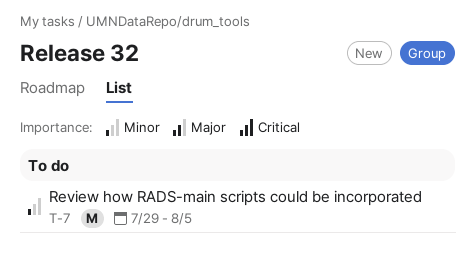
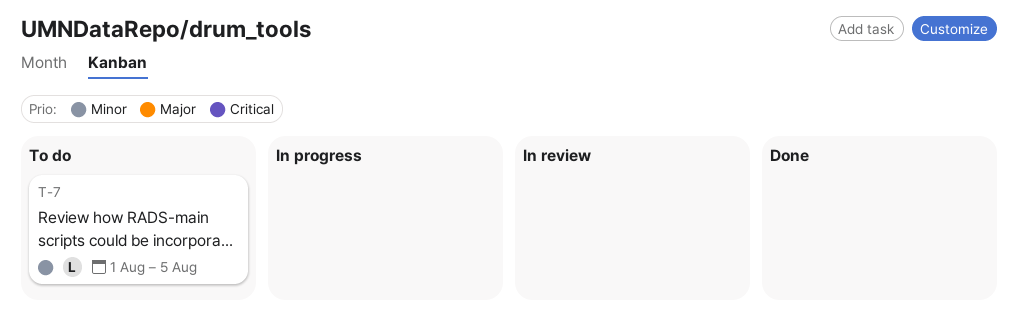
T-7, estimate: M -> L
T-7, start: Jul 29 -> Aug 1

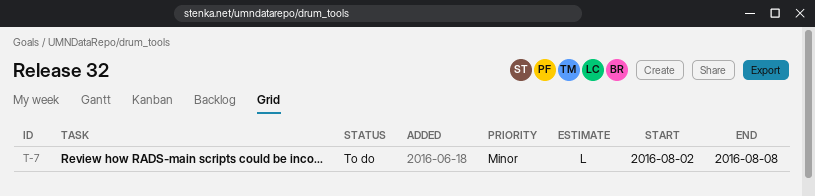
T-7, start: Aug 1 -> Aug 2
T-7, due: Aug 5 -> Aug 8

